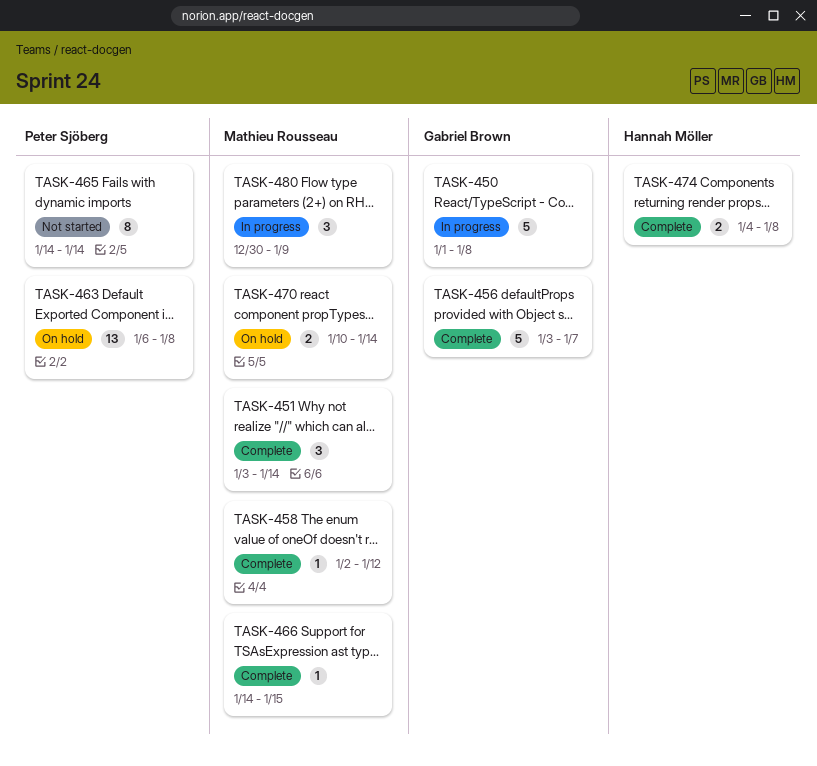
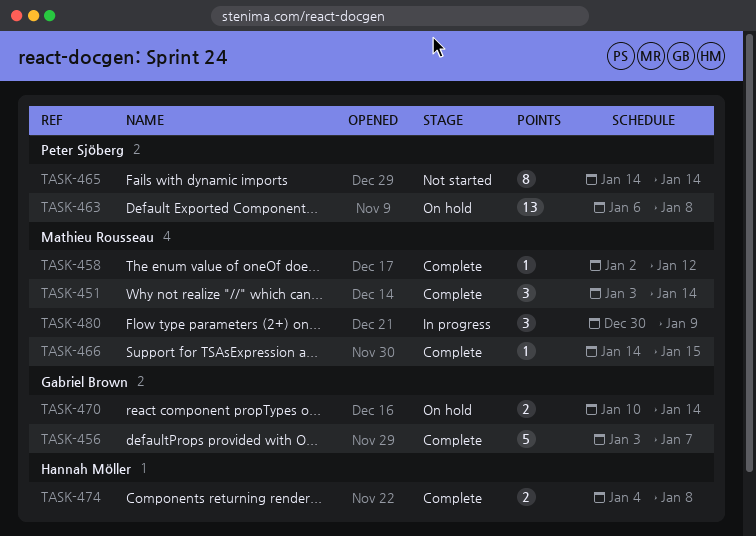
TASK-450: present -> none
TASK-470, owner: Mathieu Rousseau -> Gabriel Brown

